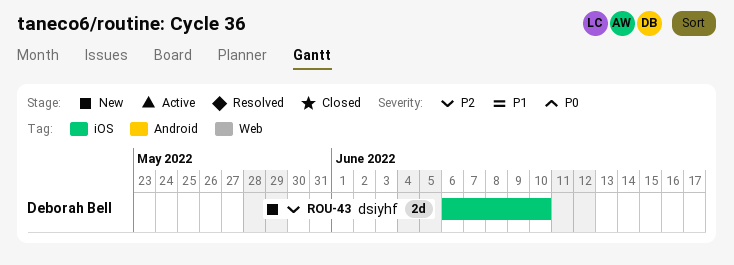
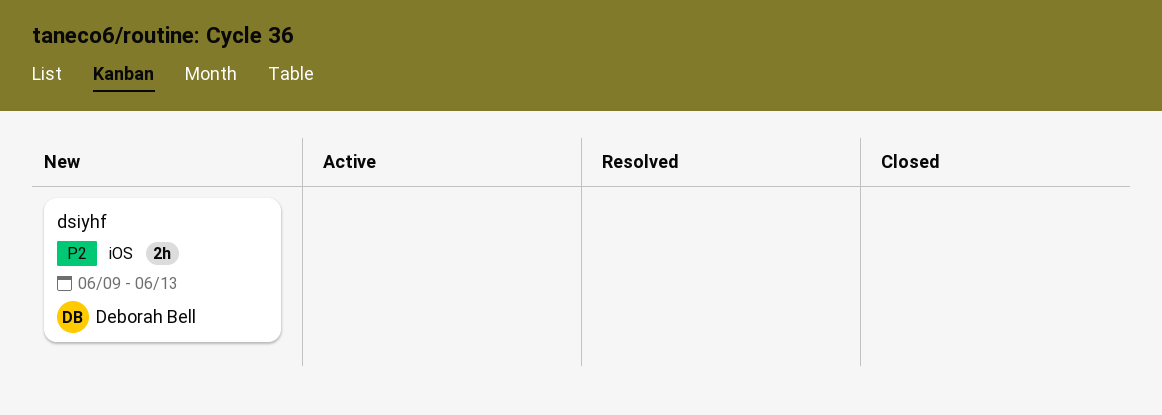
dsiyhf, estimate: 2d -> 2h
dsiyhf, start: Jun 6 -> Jun 9
dsiyhf, due: Jun 10 -> Jun 13

